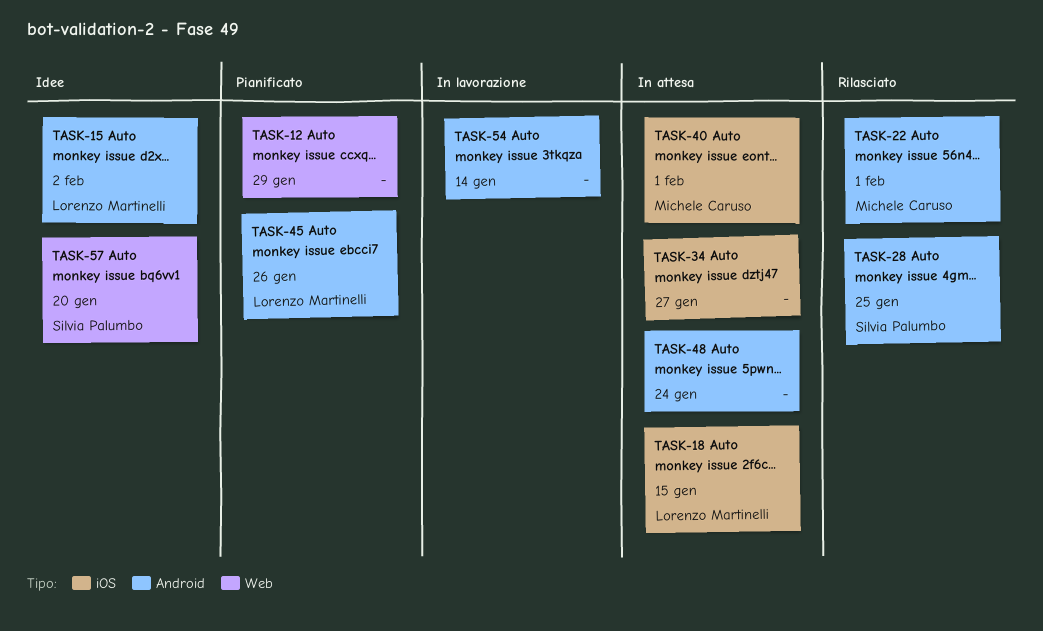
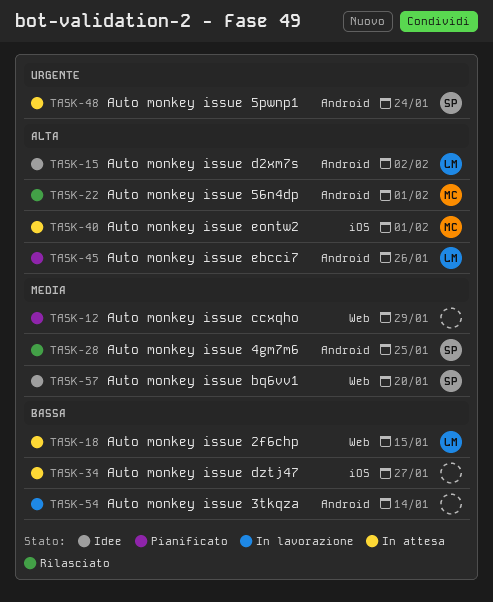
TASK-18, label: iOS -> Web
TASK-48, owner: none -> Silvia Palumbo

